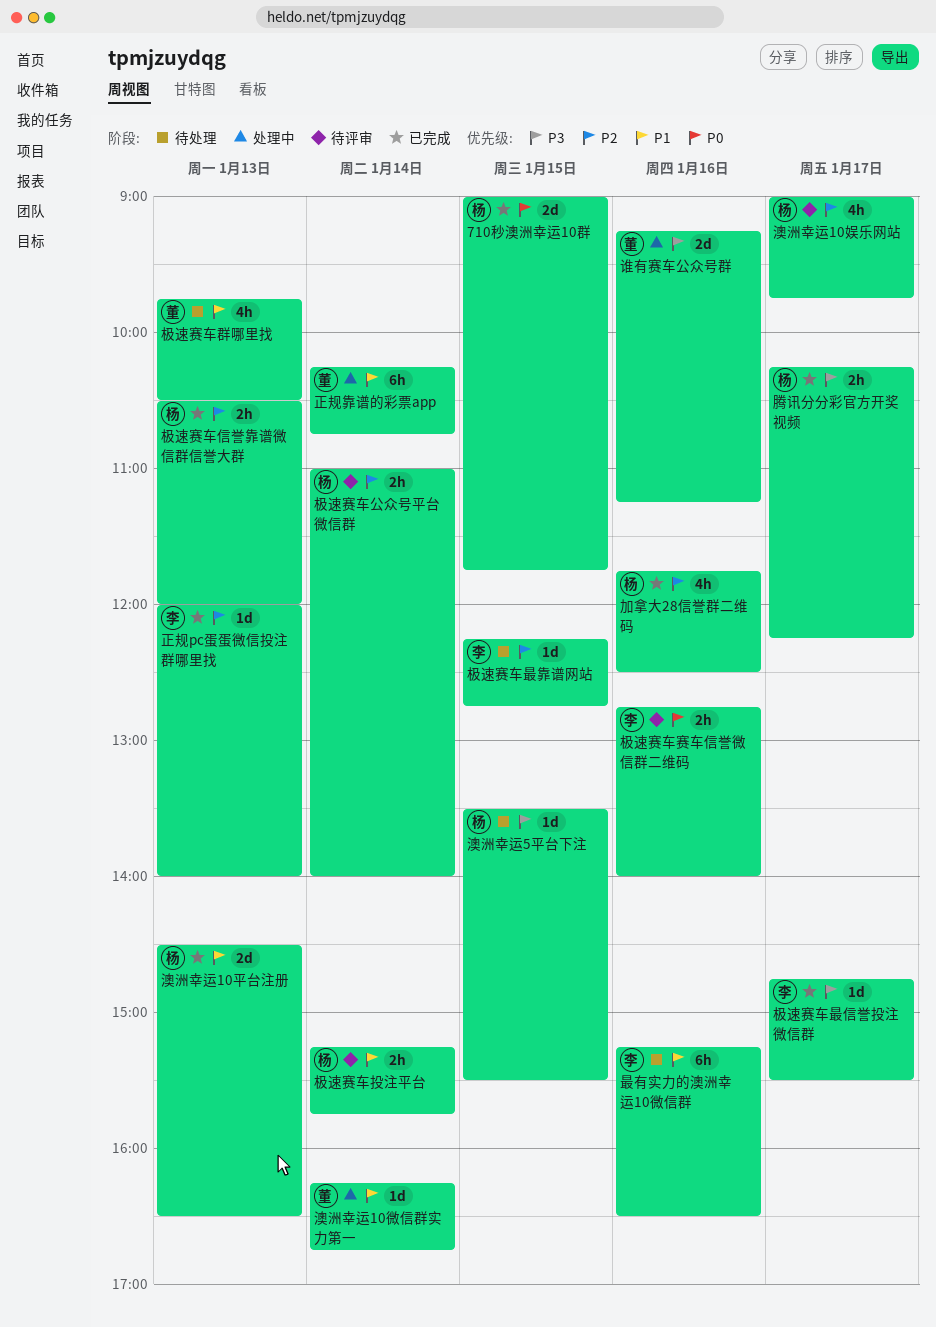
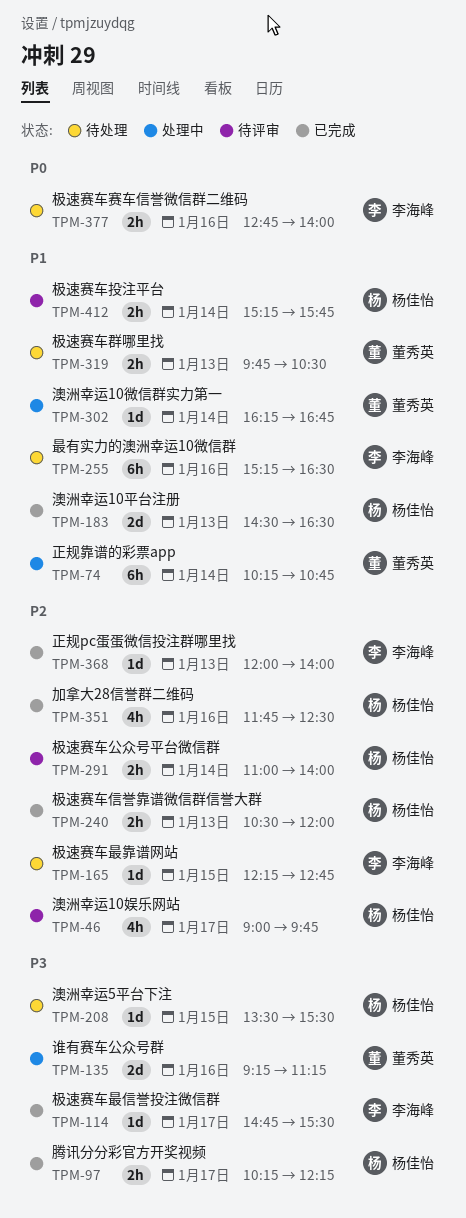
710秒澳洲幸运10群: present -> none
极速赛车群哪里找, estimate: 4h -> 2h
极速赛车赛车信誉微信群二维码, status: 待评审 -> 待处理

